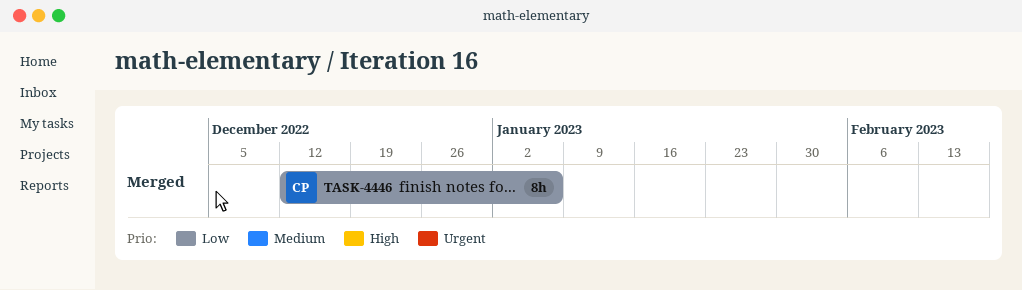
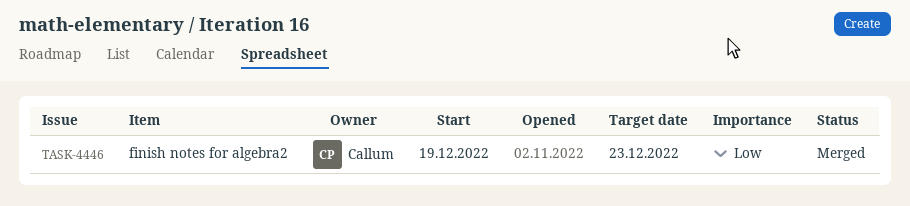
TASK-4446, start: Dec 12 -> Dec 19
TASK-4446, due: Jan 6 -> Dec 23

